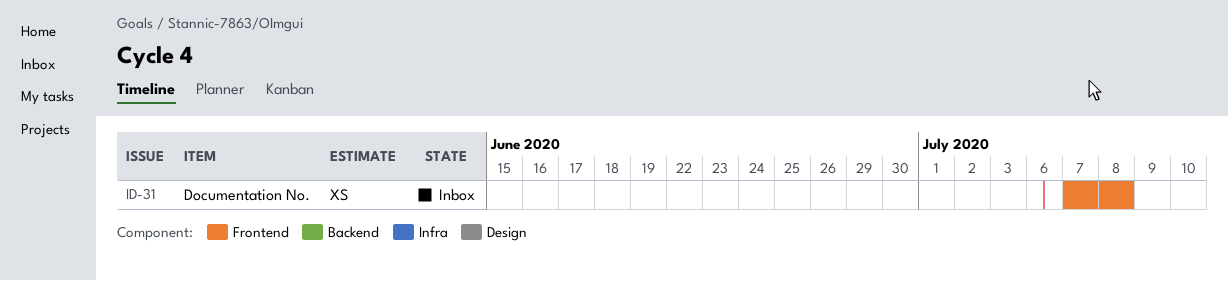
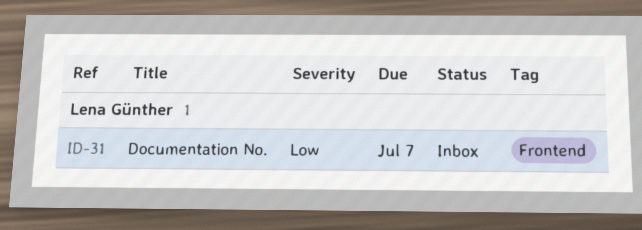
ID-31, due: Jul 8 -> Jul 7

